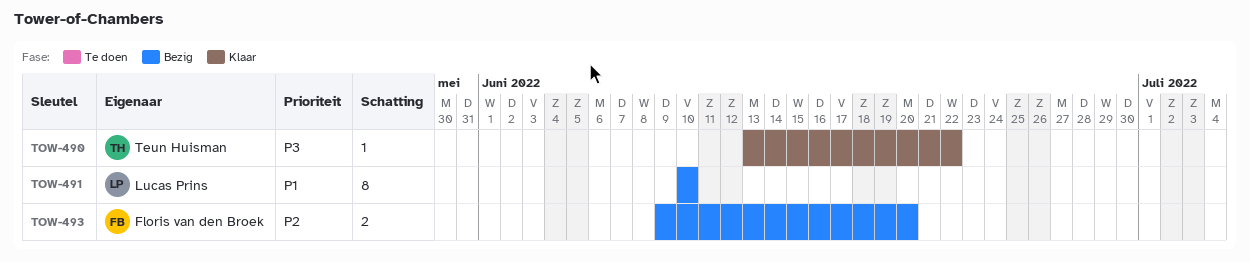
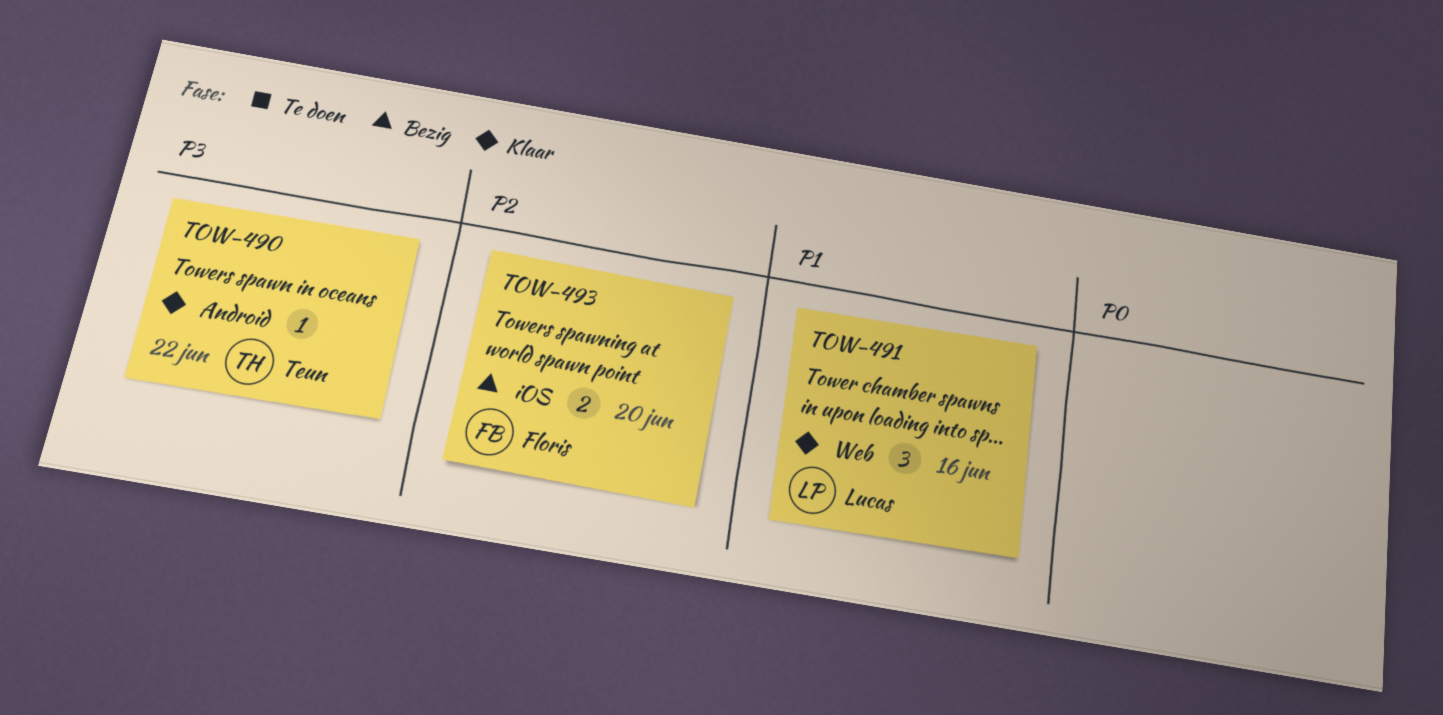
TOW-491, status: Bezig -> Klaar
TOW-491, estimate: 8 -> 3
TOW-491, due: Jun 10 -> Jun 16

